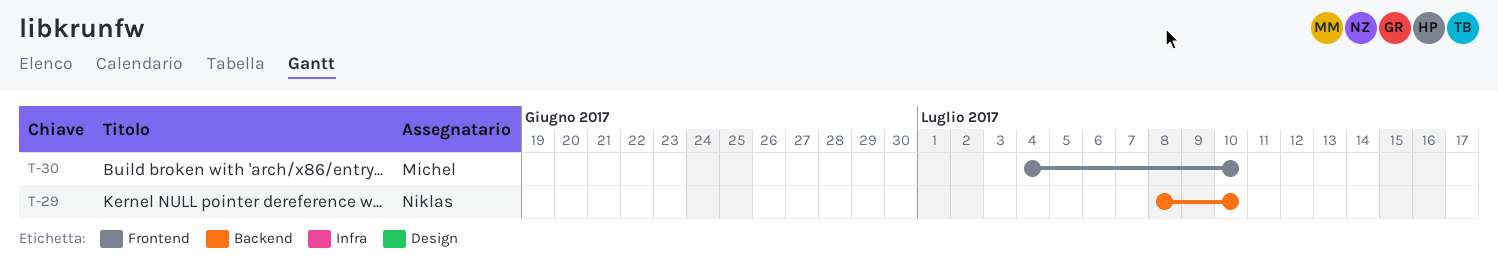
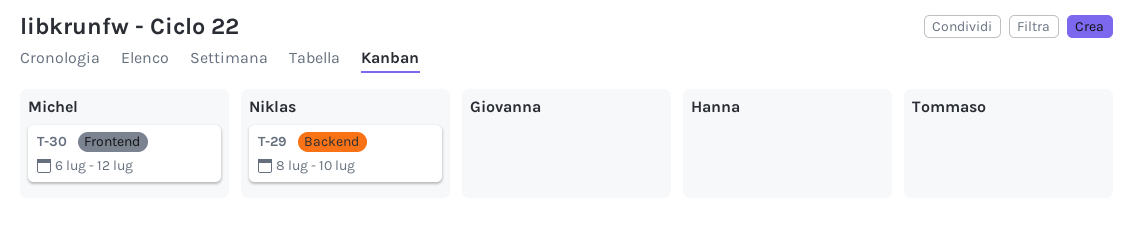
T-30, start: Jul 4 -> Jul 6
T-30, due: Jul 10 -> Jul 12

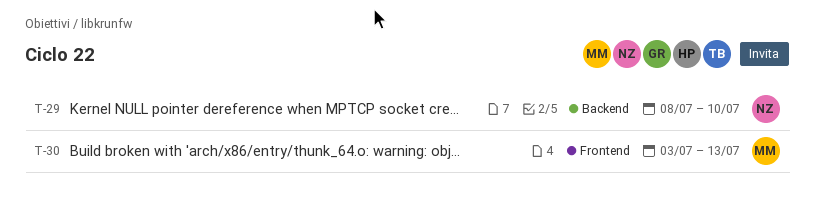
T-30, start: Jul 6 -> Jul 3
T-30, due: Jul 12 -> Jul 13

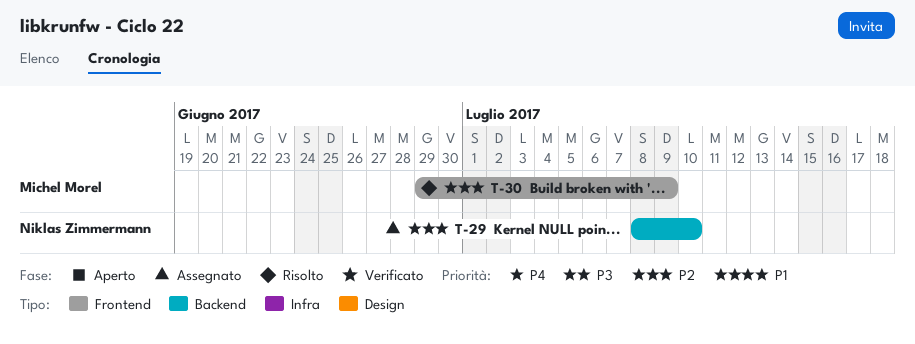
T-30, start: Jul 3 -> Jun 29
T-30, due: Jul 13 -> Jul 9

